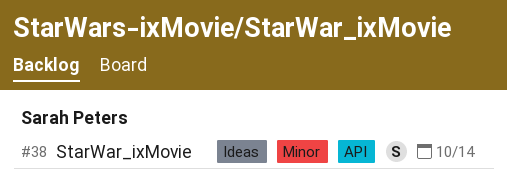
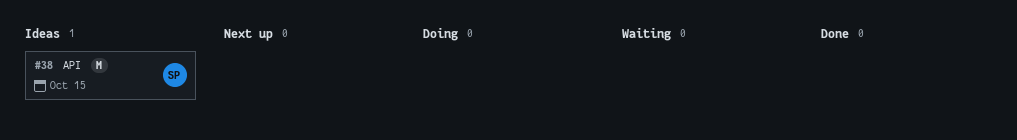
#38, estimate: S -> M
#38, due: Oct 14 -> Oct 15

